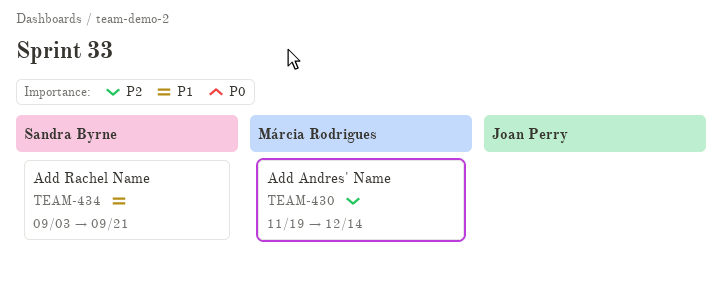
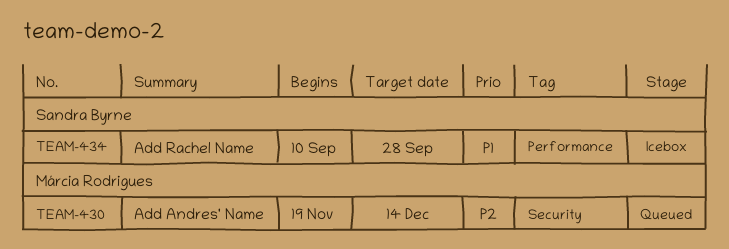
TEAM-434, start: Sep 3 -> Sep 10
TEAM-434, due: Sep 21 -> Sep 28

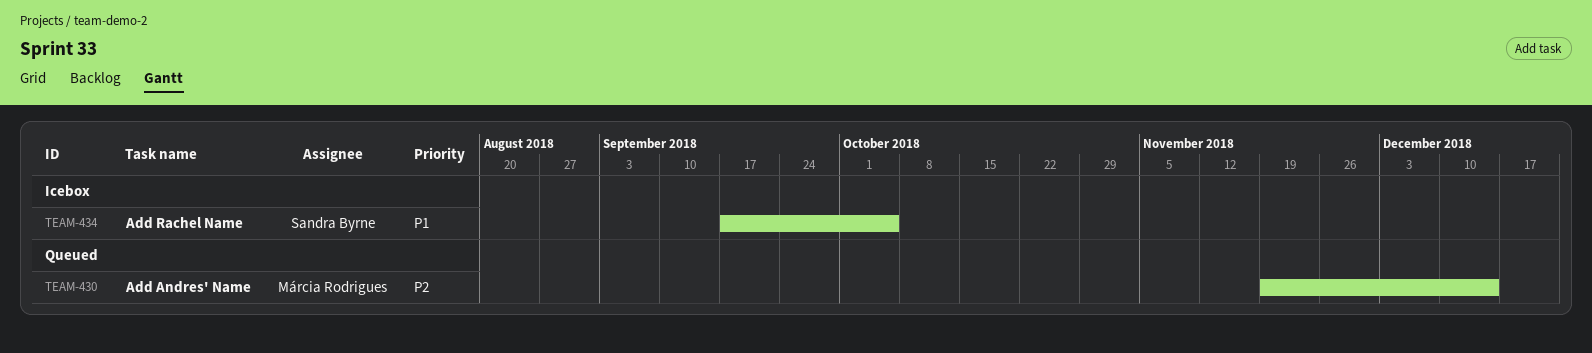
TEAM-434, start: Sep 10 -> Sep 17
TEAM-434, due: Sep 28 -> Oct 5

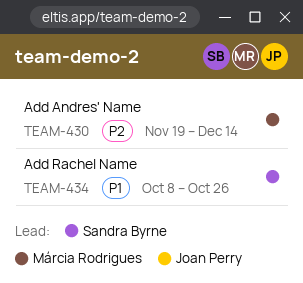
TEAM-434, start: Sep 17 -> Oct 8
TEAM-434, due: Oct 5 -> Oct 26

